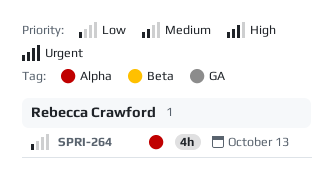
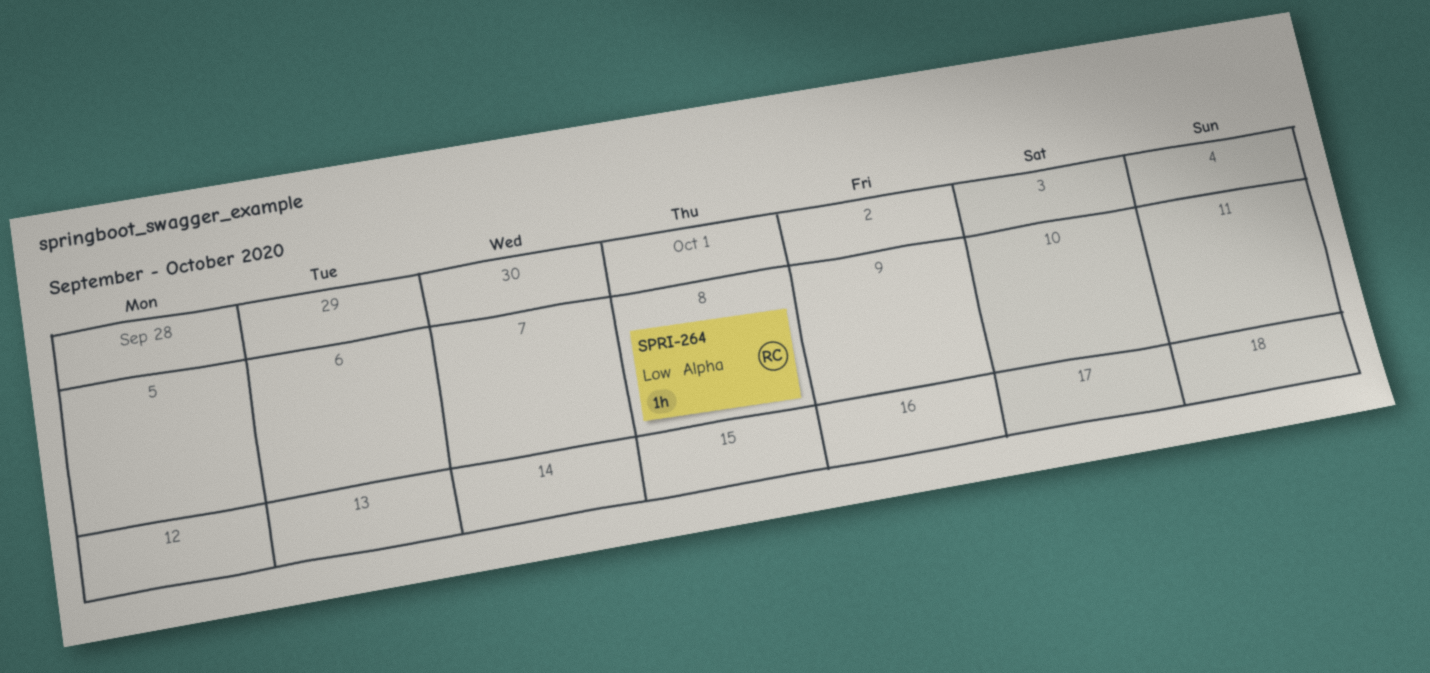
SPRI-264, estimate: 4h -> 1h
SPRI-264, due: Oct 13 -> Oct 8

